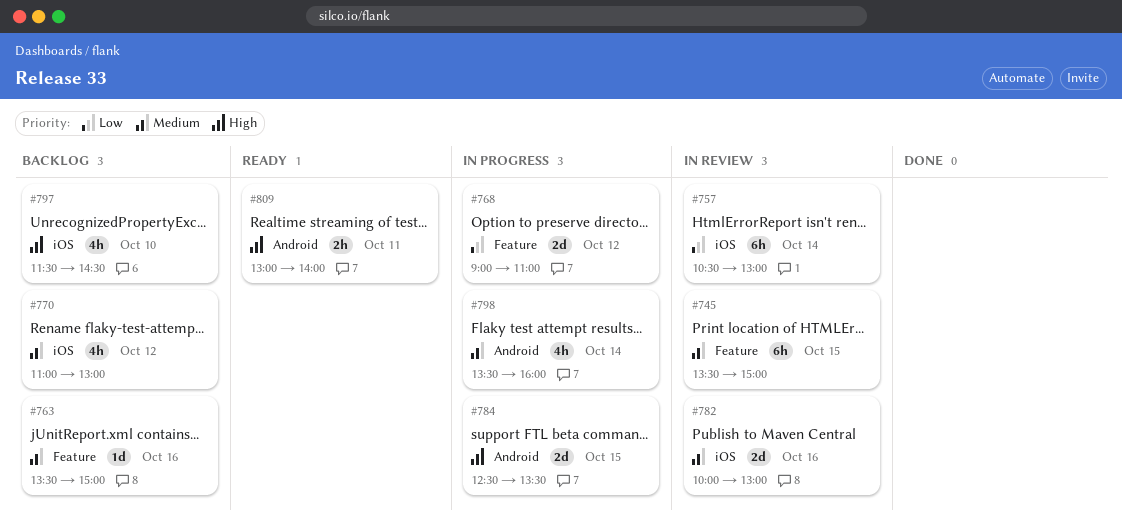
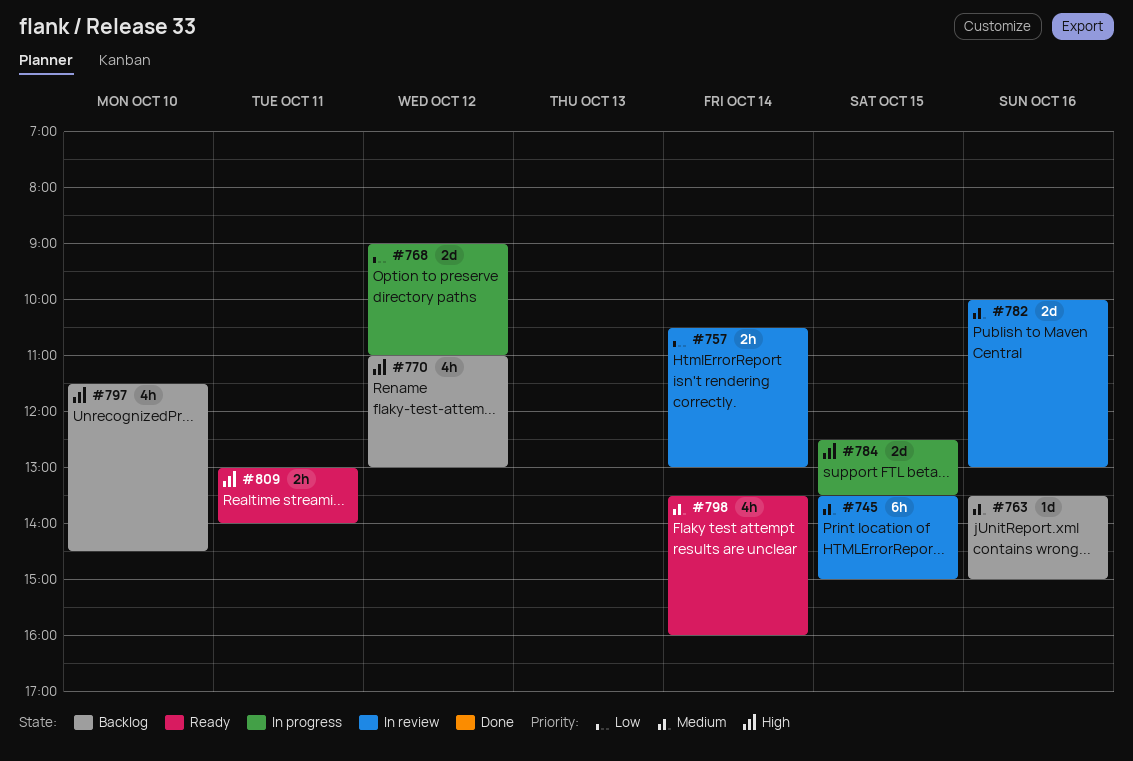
#757, estimate: 6h -> 2h
#770, priority: Medium -> High
#798, status: In progress -> Ready

